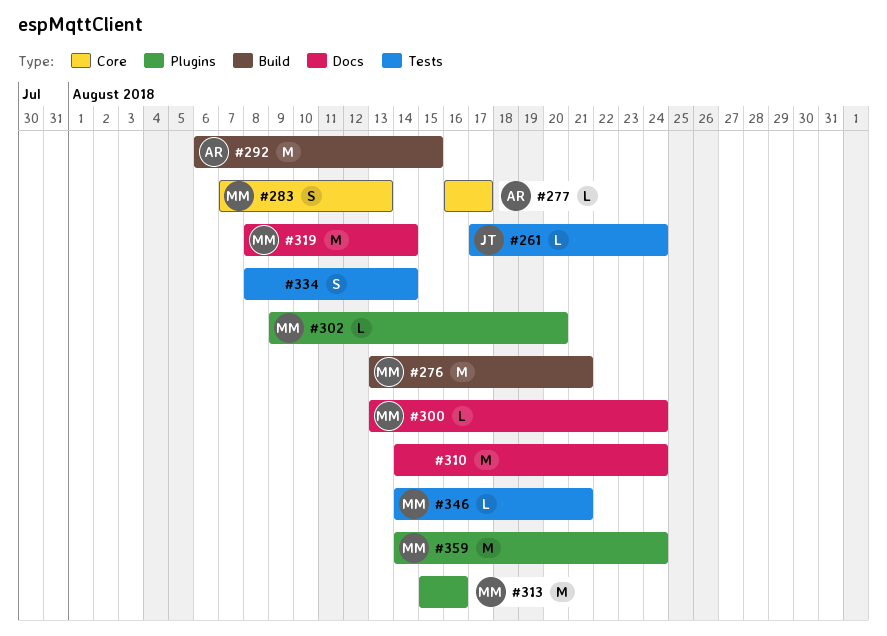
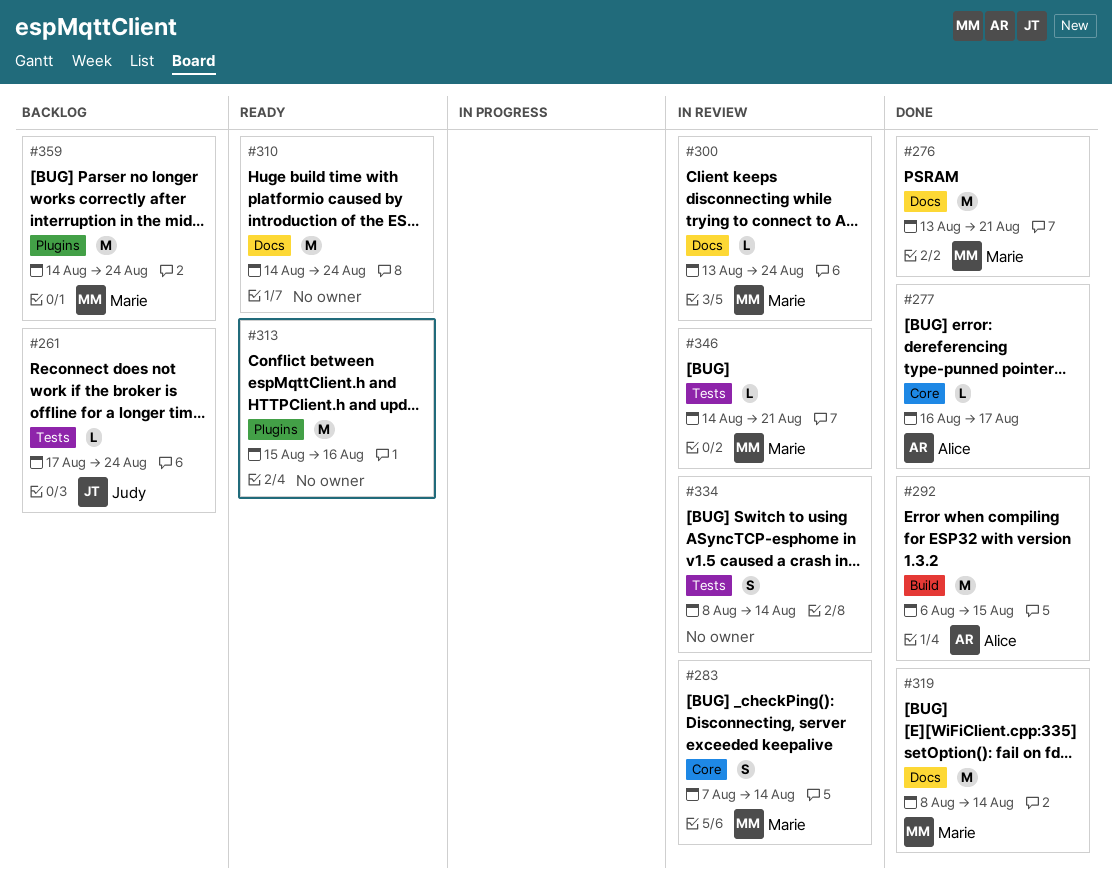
#276, label: Build -> Docs
#283, due: Aug 13 -> Aug 14
#302: present -> none
#313, owner: Marie -> none

